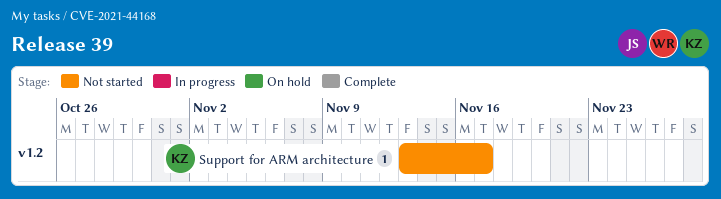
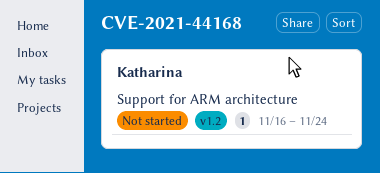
Support for ARM architecture, start: Nov 13 -> Nov 16
Support for ARM architecture, due: Nov 17 -> Nov 24

